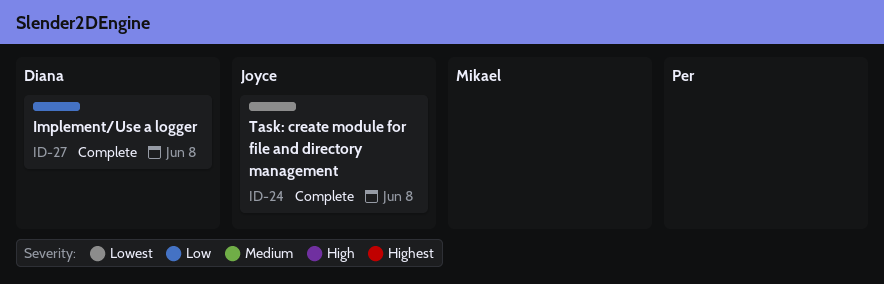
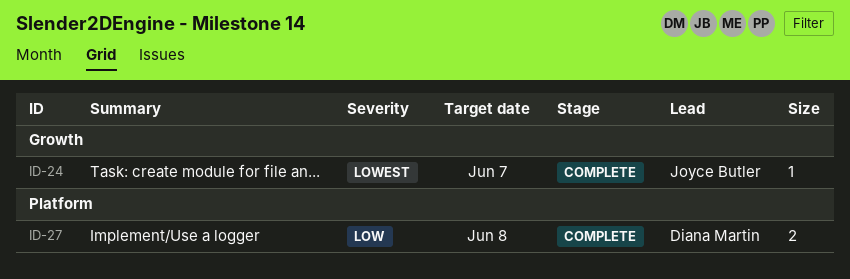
ID-24, due: Jun 8 -> Jun 7

